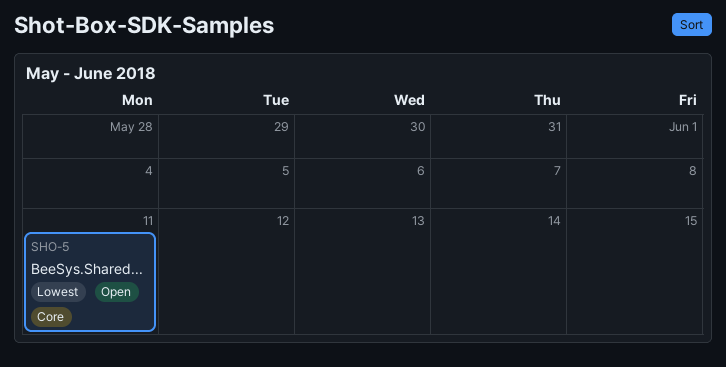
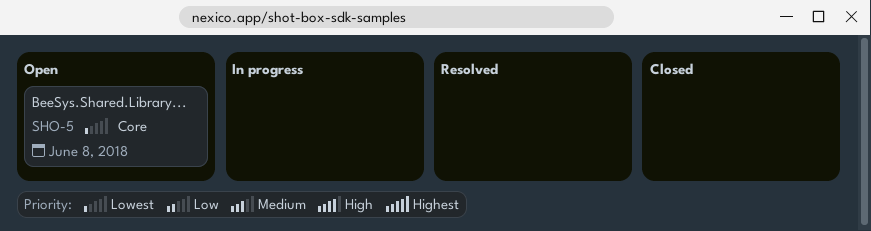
SHO-5, due: Jun 11 -> Jun 8

